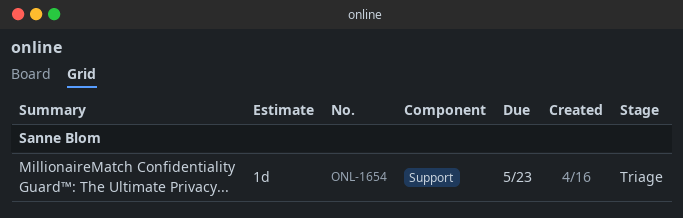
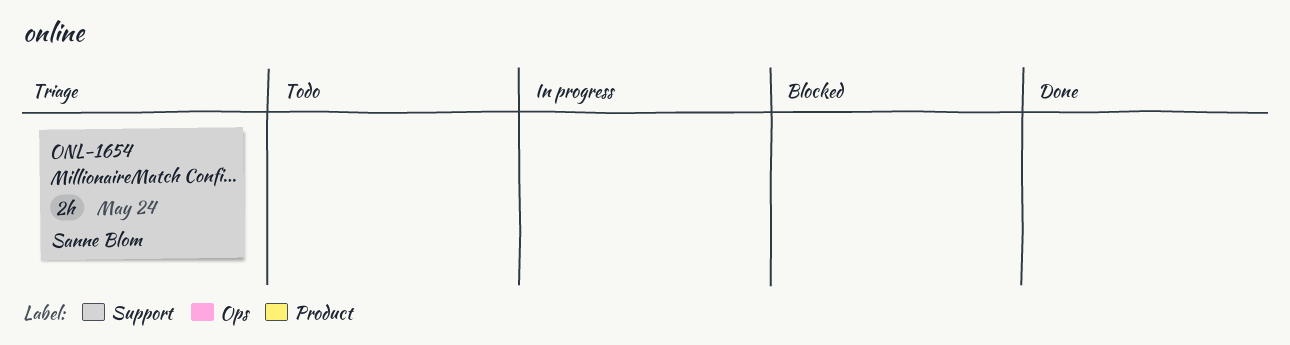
ONL-1654, estimate: 1d -> 2h
ONL-1654, due: May 23 -> May 24

